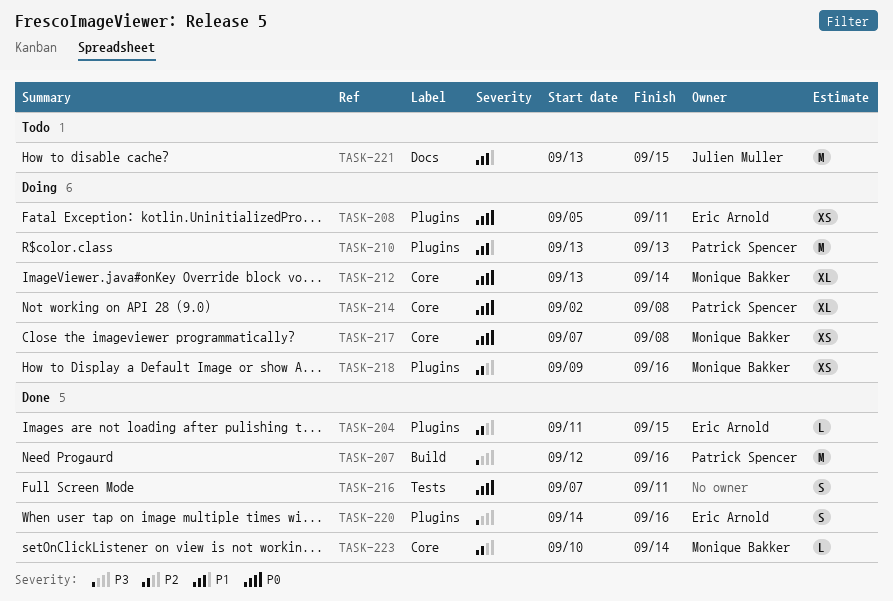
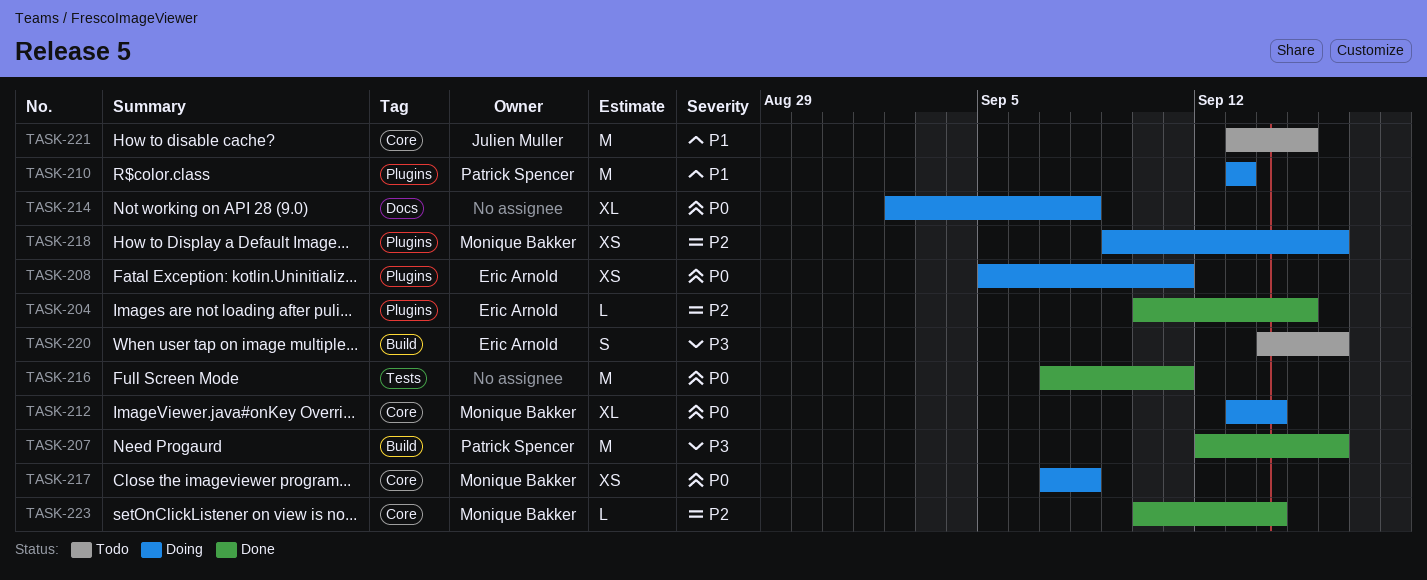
TASK-204, start: Sep 11 -> Sep 10
TASK-214, owner: Patrick Spencer -> none
TASK-214, label: Core -> Docs
TASK-216, estimate: S -> M
TASK-220, status: Done -> Todo
TASK-220, label: Plugins -> Build
TASK-221, label: Docs -> Core

